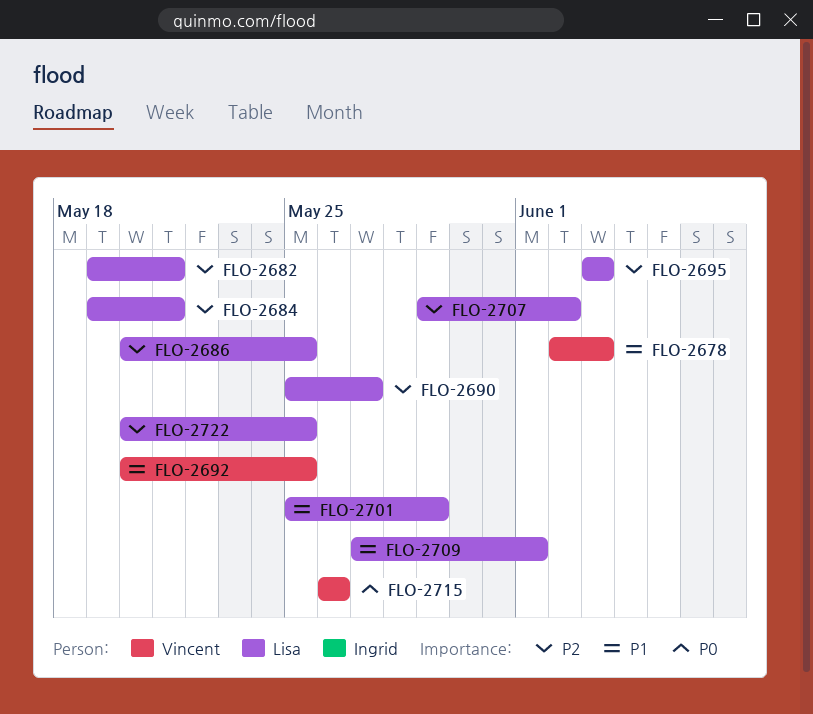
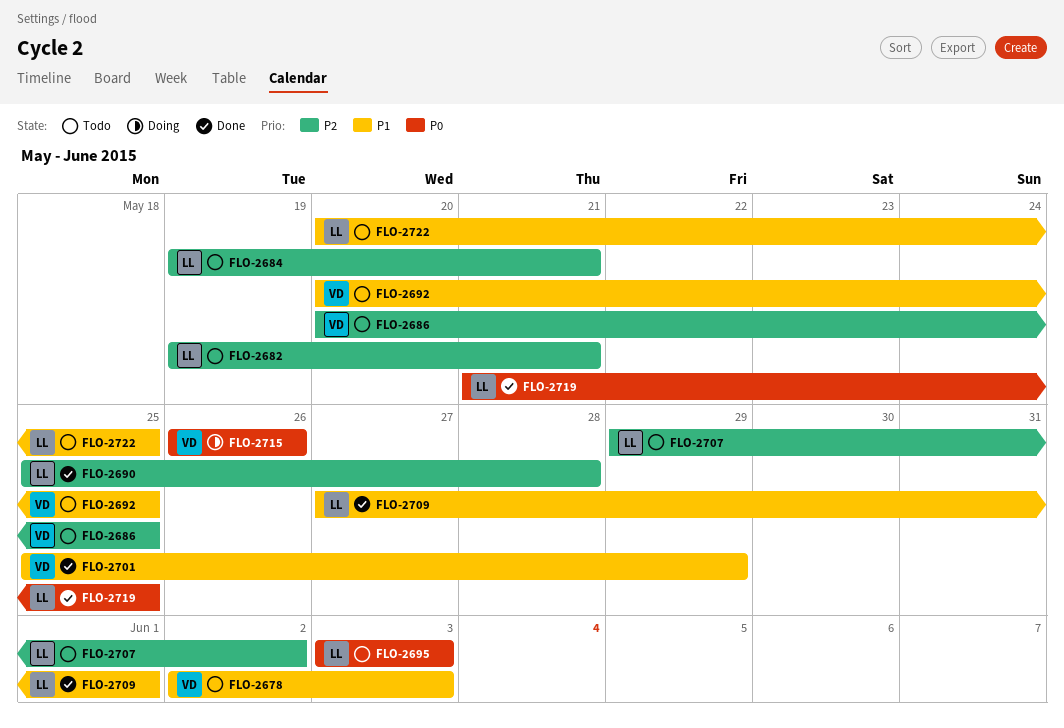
FLO-2686, owner: Lisa -> Vincent
FLO-2690, due: May 27 -> May 28
FLO-2695, priority: P2 -> P0
FLO-2701, owner: Lisa -> Vincent
FLO-2719: none -> present
FLO-2722, priority: P2 -> P1

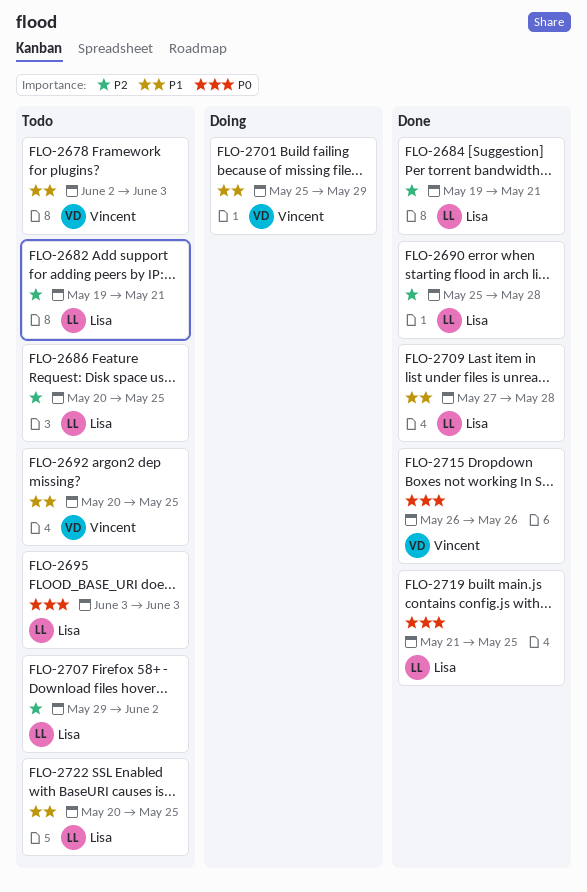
FLO-2684, status: Todo -> Done
FLO-2686, owner: Vincent -> Lisa
FLO-2701, status: Done -> Doing
FLO-2709, due: Jun 1 -> May 28
FLO-2715, status: Doing -> Done

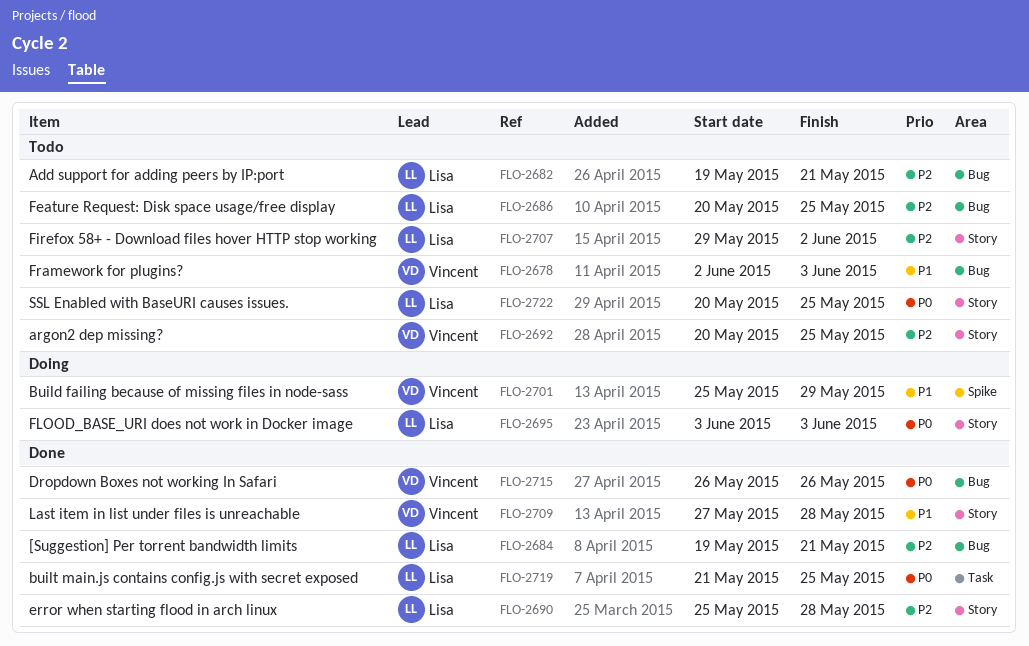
FLO-2692, priority: P1 -> P2
FLO-2695, status: Todo -> Doing
FLO-2709, owner: Lisa -> Vincent
FLO-2722, priority: P1 -> P0

